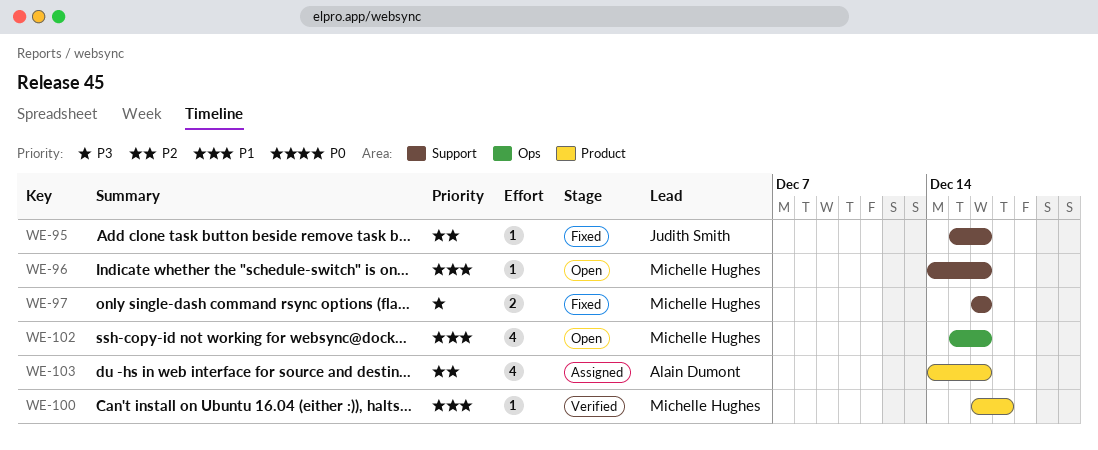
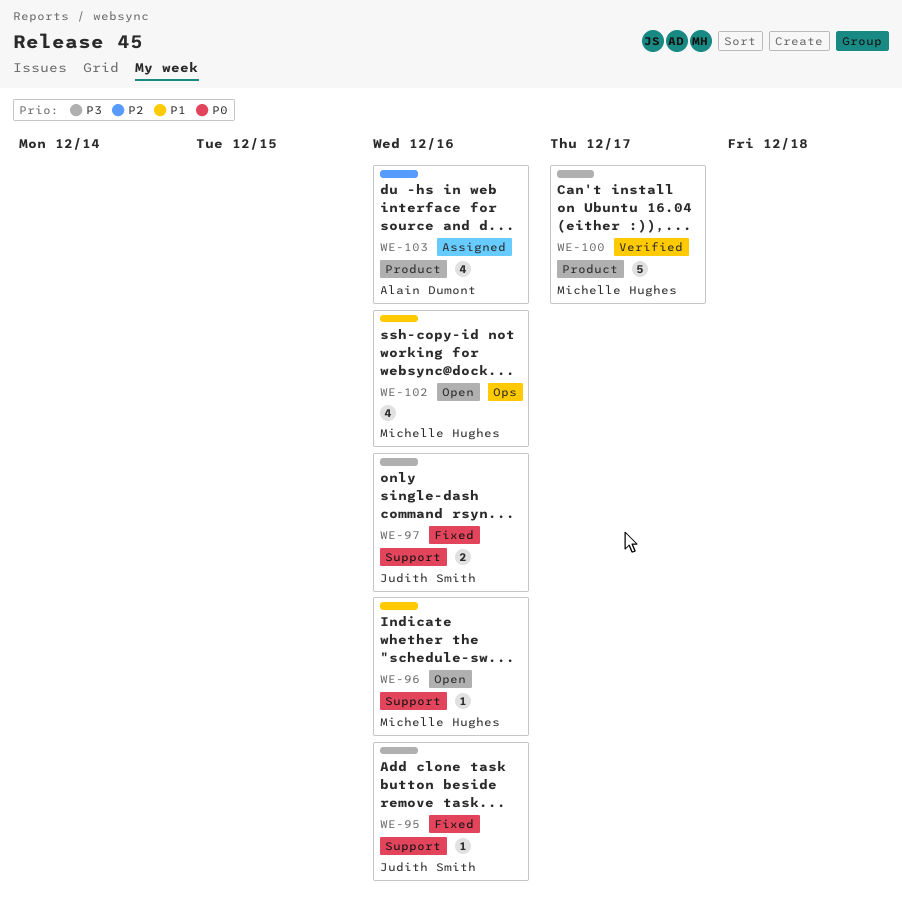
WE-95, priority: P2 -> P3
WE-97, owner: Michelle Hughes -> Judith Smith
WE-100, priority: P1 -> P3
WE-100, estimate: 1 -> 5

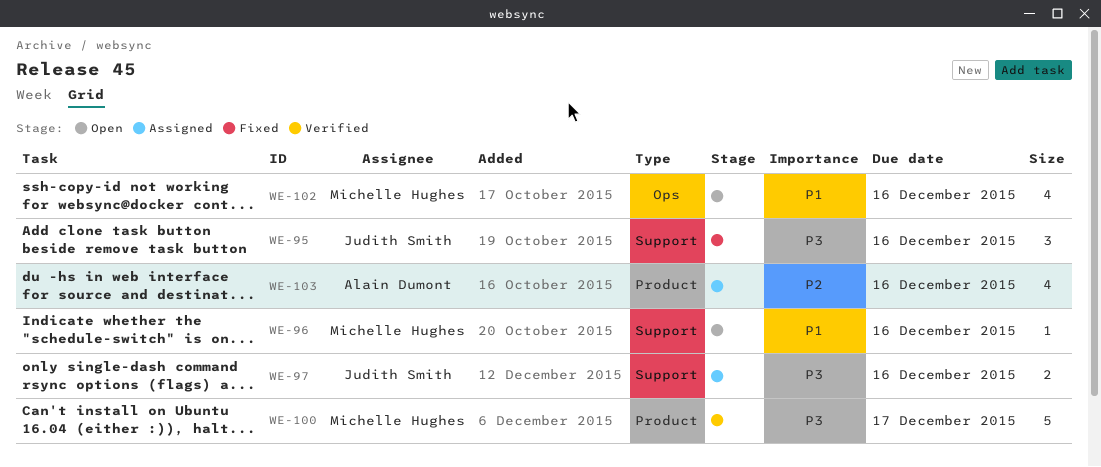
WE-95, estimate: 1 -> 3
WE-97, status: Fixed -> Assigned

